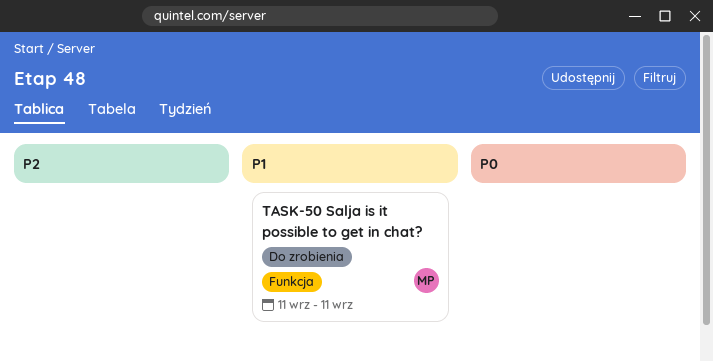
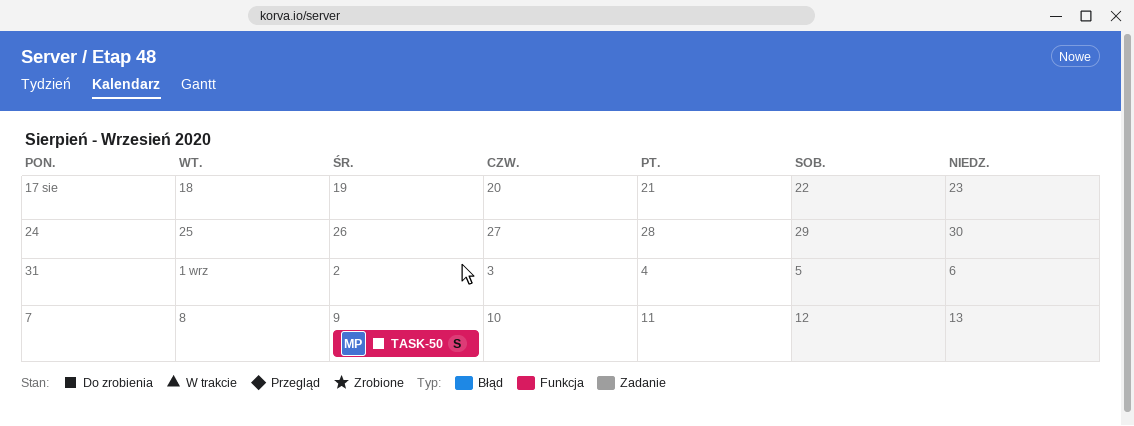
TASK-50, start: Sep 11 -> Sep 9
TASK-50, due: Sep 11 -> Sep 9

